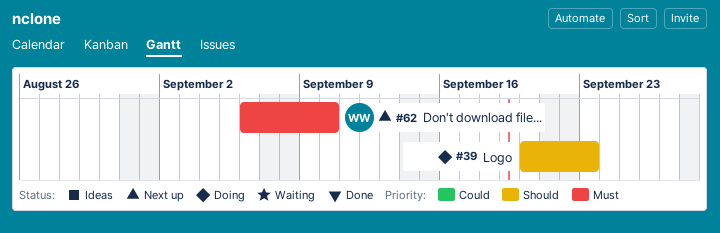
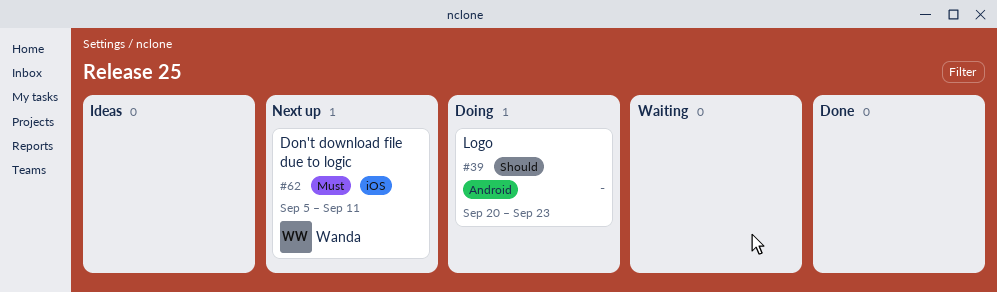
#62, start: Sep 6 -> Sep 5
#62, due: Sep 10 -> Sep 11

